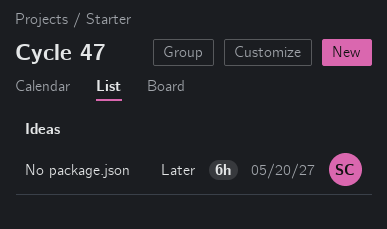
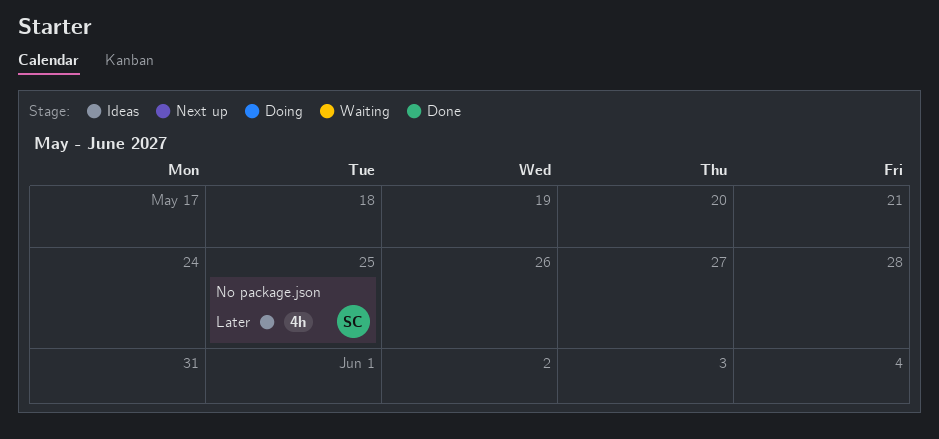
No package.json, estimate: 6h -> 4h
No package.json, due: May 20 -> May 25

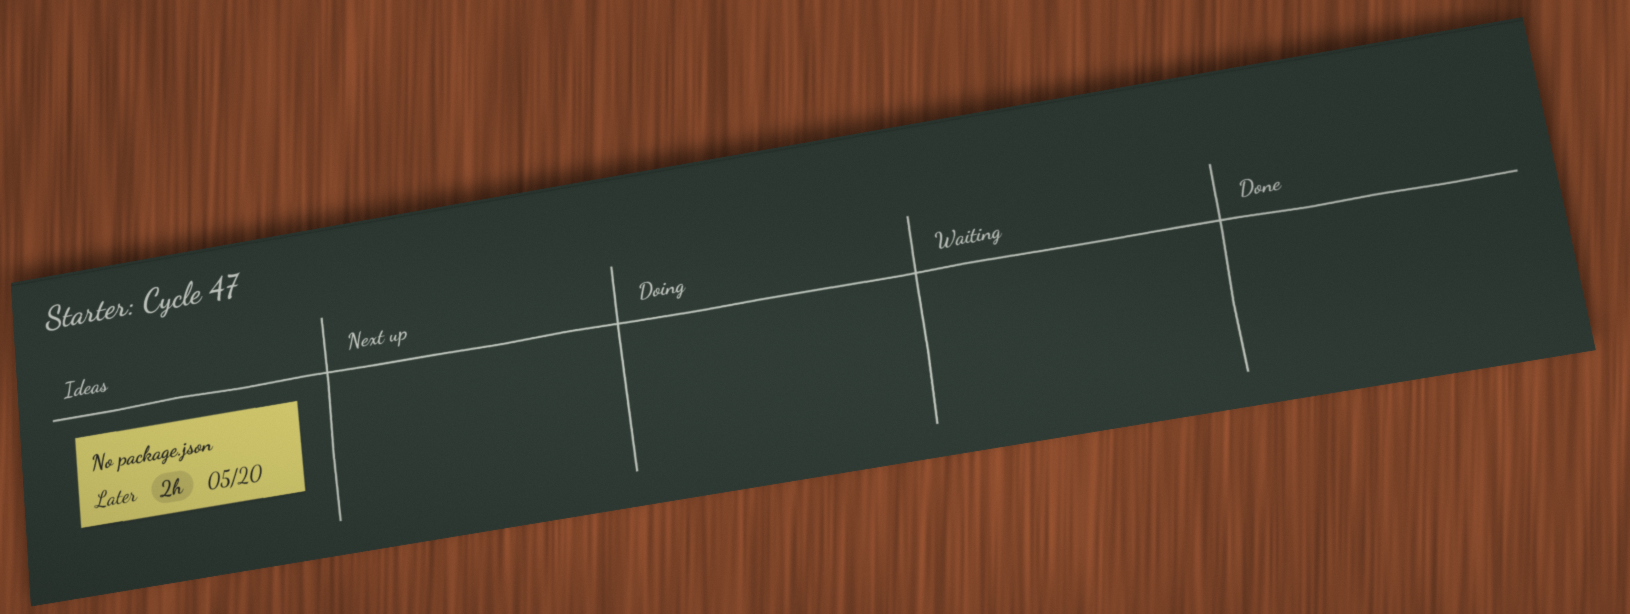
No package.json, estimate: 4h -> 2h
No package.json, due: May 25 -> May 20

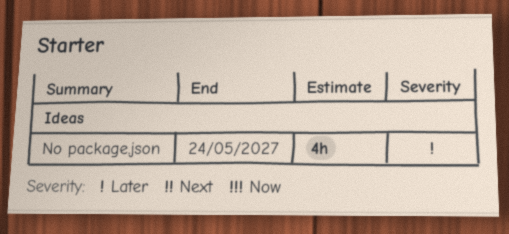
No package.json, estimate: 2h -> 4h
No package.json, due: May 20 -> May 24

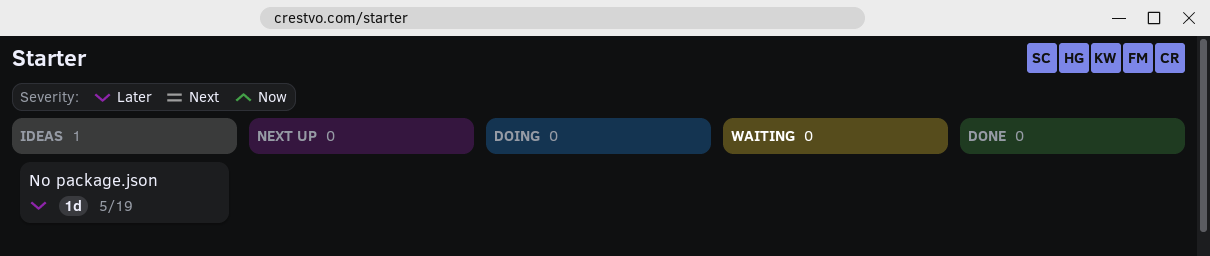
No package.json, estimate: 4h -> 1d
No package.json, due: May 24 -> May 19

